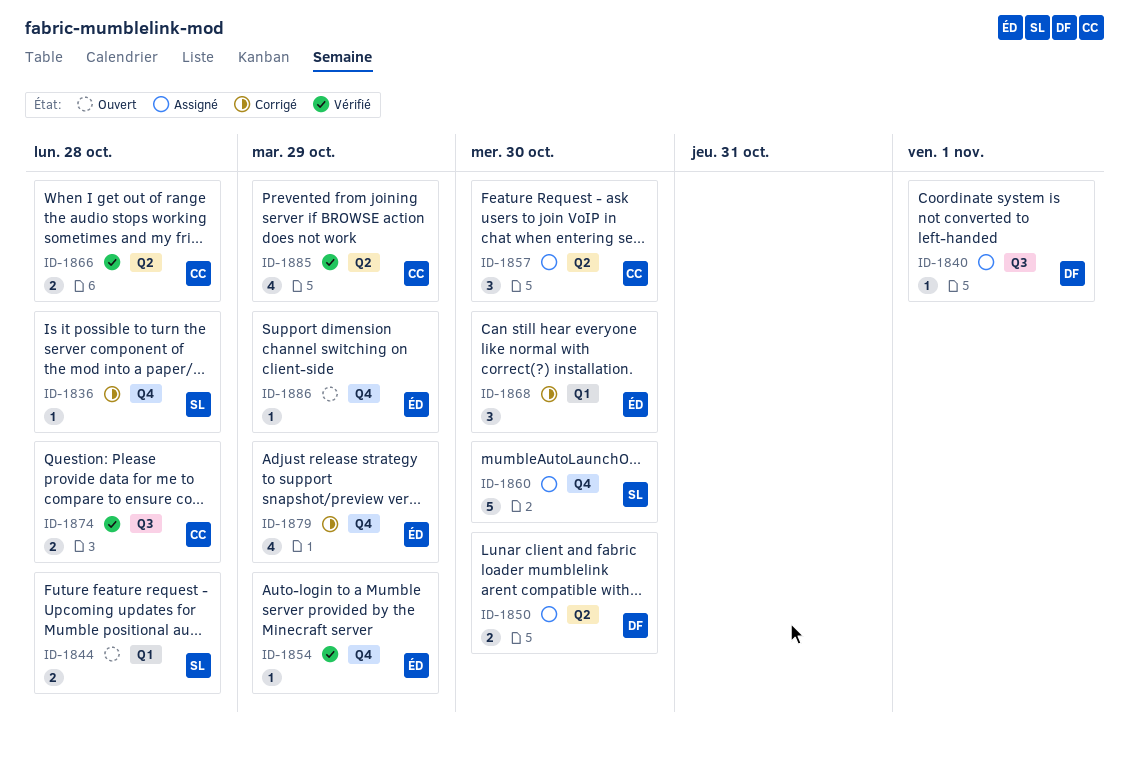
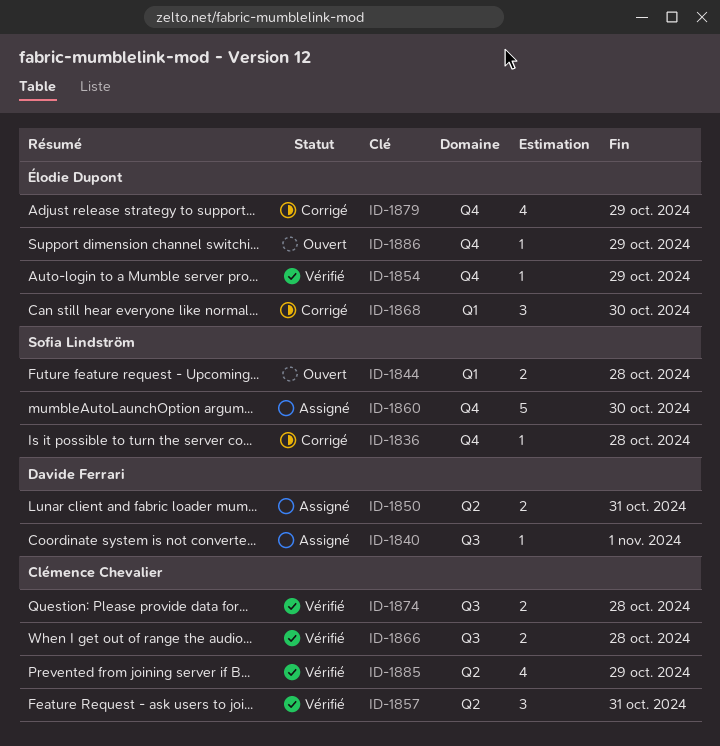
ID-1850, due: Oct 30 -> Oct 31
ID-1857, status: Assigné -> Vérifié
ID-1857, due: Oct 30 -> Oct 31
ID-1866, label: Q2 -> Q3

